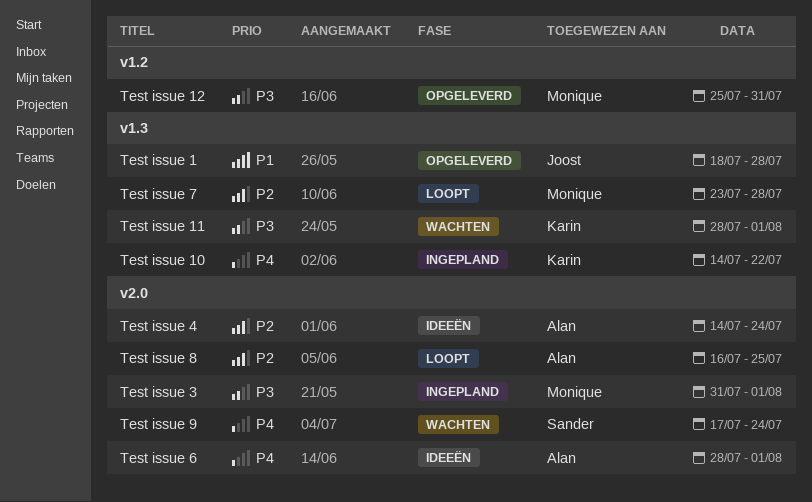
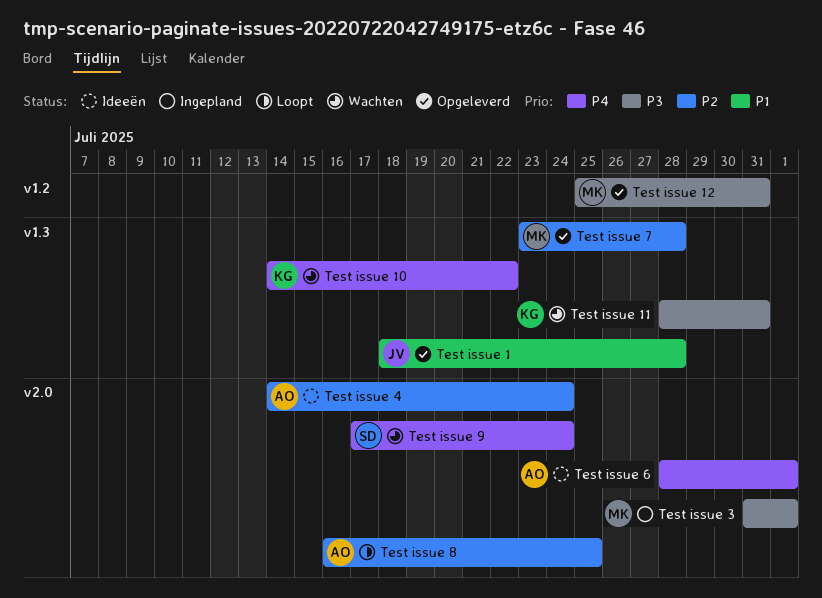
Test issue 10, status: Ingepland -> Wachten
Test issue 11, due: Aug 1 -> Jul 31
Test issue 7, status: Loopt -> Opgeleverd

